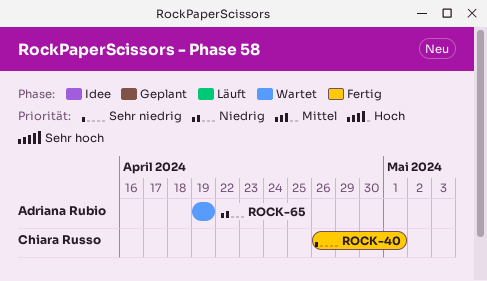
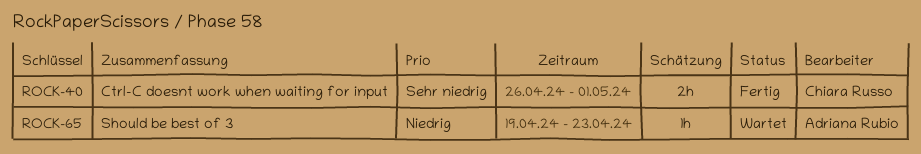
ROCK-65, due: Apr 19 -> Apr 23

